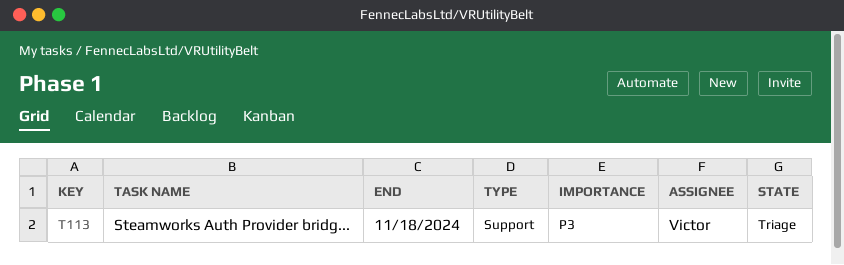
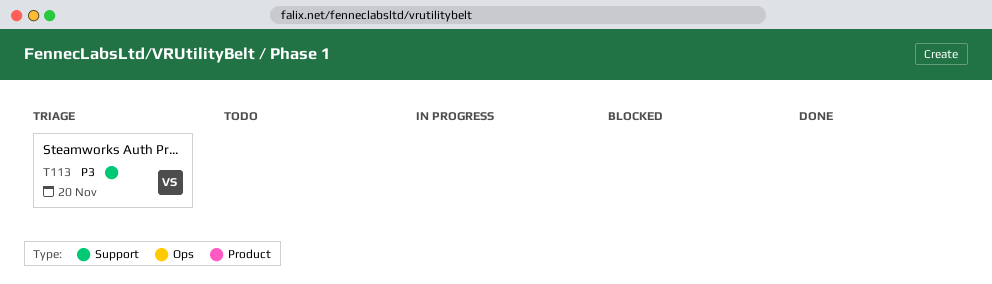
T113, due: Nov 18 -> Nov 20

